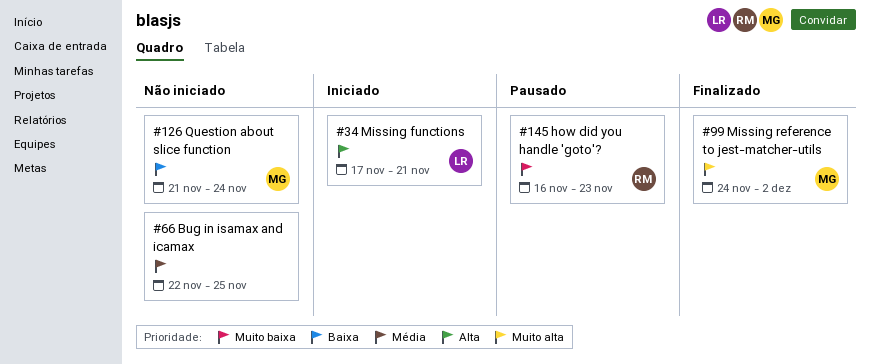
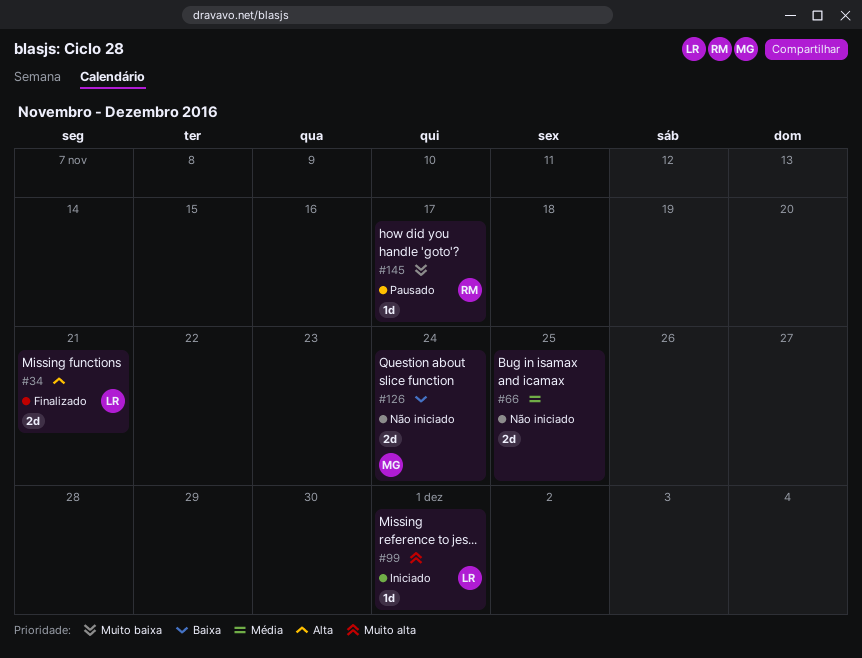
#34, status: Iniciado -> Finalizado
#99, status: Finalizado -> Iniciado
#99, owner: MG -> LR
#99, due: Dec 2 -> Dec 1
#145, due: Nov 23 -> Nov 17

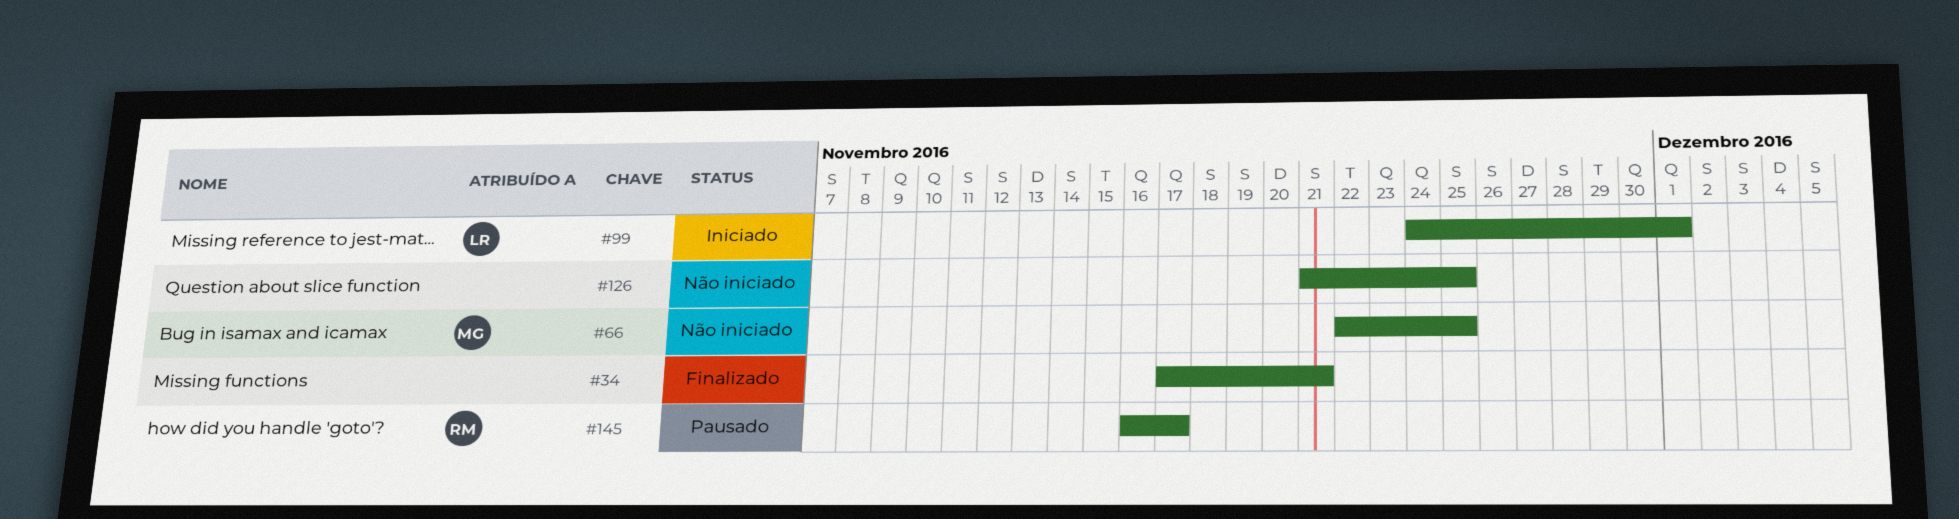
#34, owner: LR -> none
#66, owner: none -> MG
#126, owner: MG -> none
#126, due: Nov 24 -> Nov 25

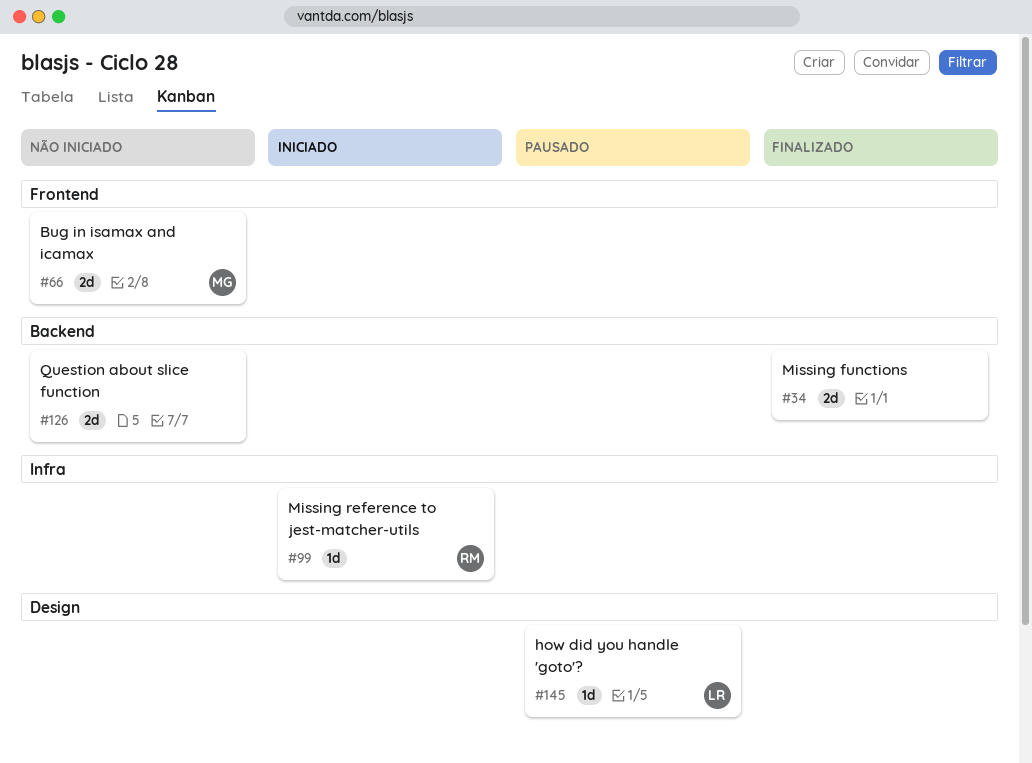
#99, owner: LR -> RM
#145, owner: RM -> LR

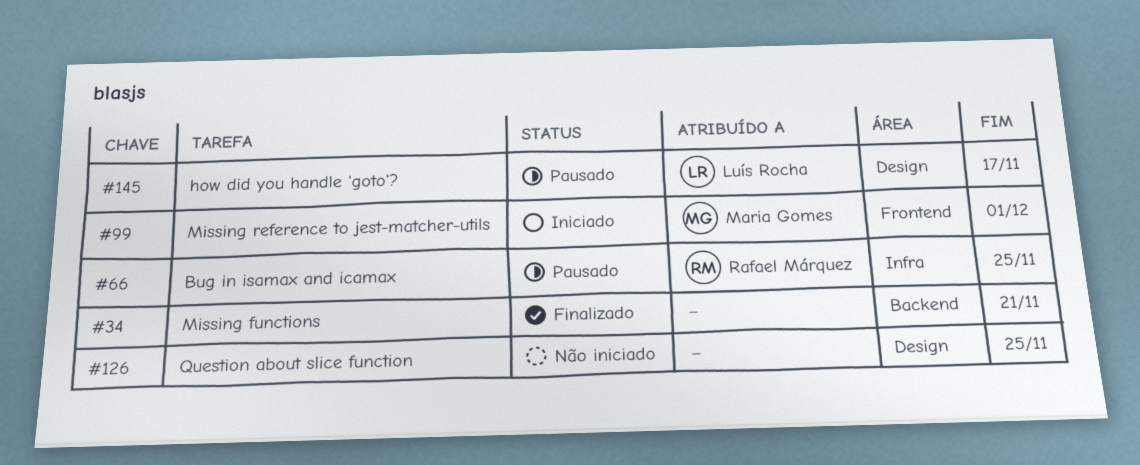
#66, status: Não iniciado -> Pausado
#66, owner: Maria Gomes -> Rafael Márquez
#66, label: Frontend -> Infra
#99, owner: Rafael Márquez -> Maria Gomes
#99, label: Infra -> Frontend
#126, label: Backend -> Design

